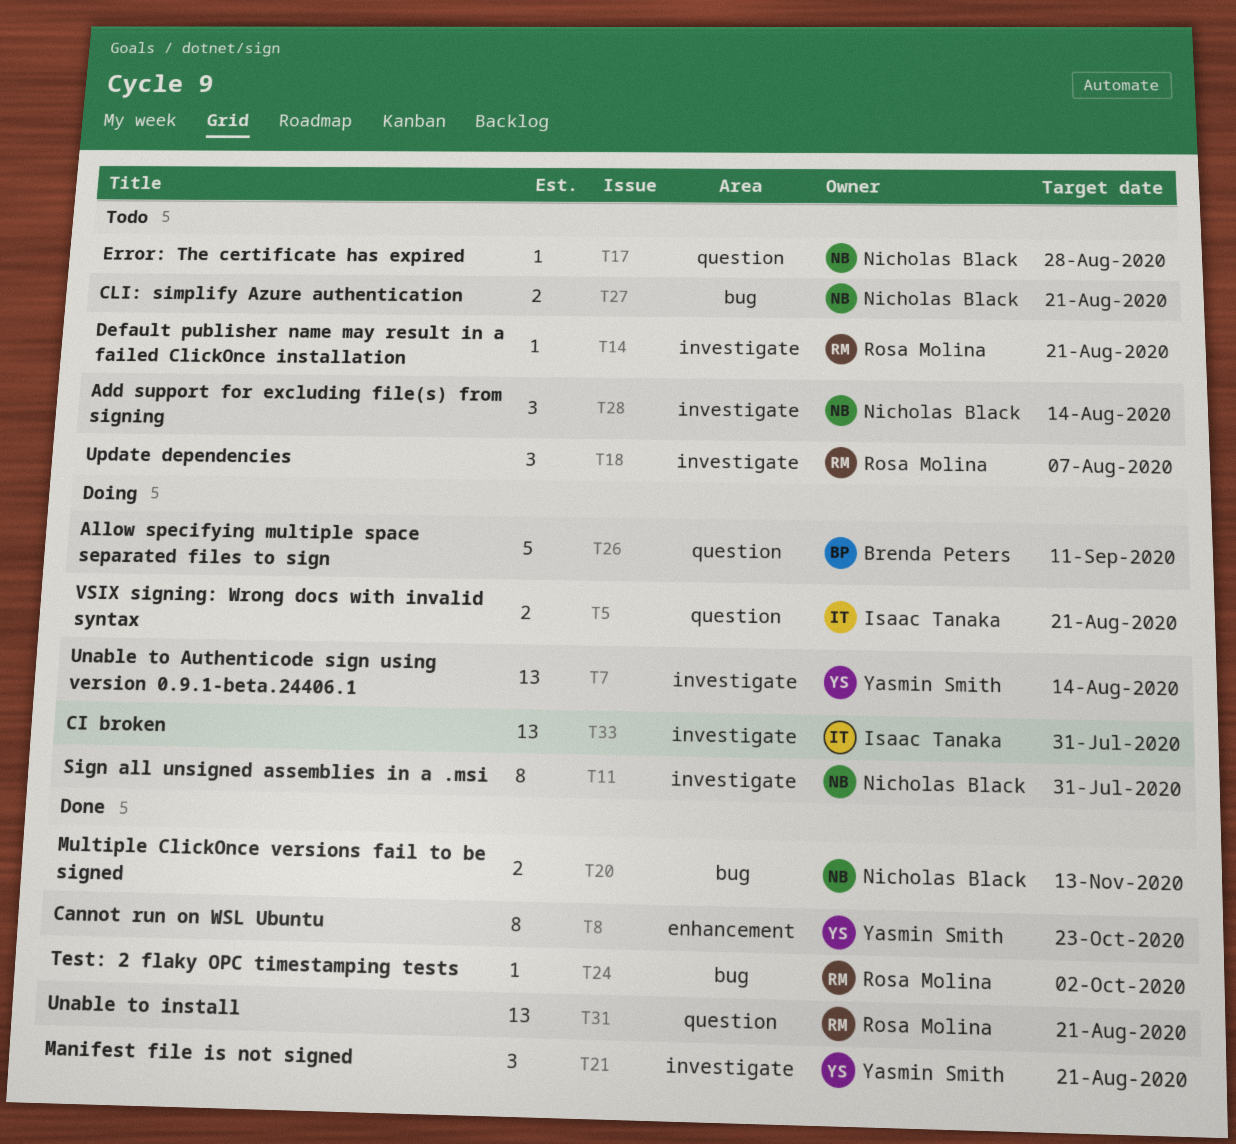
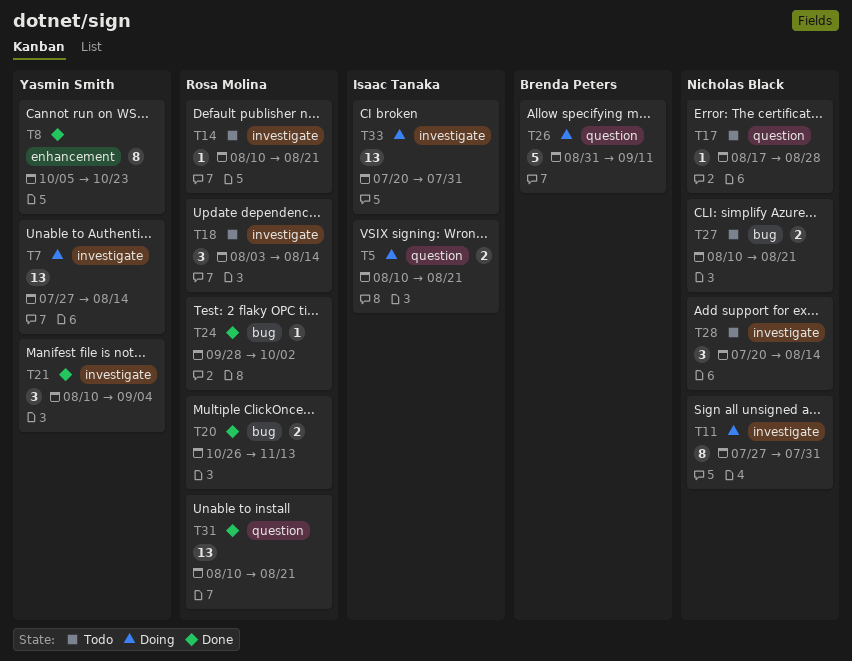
T18, due: Aug 7 -> Aug 14
T20, owner: Nicholas Black -> Rosa Molina
T21, due: Aug 21 -> Sep 4

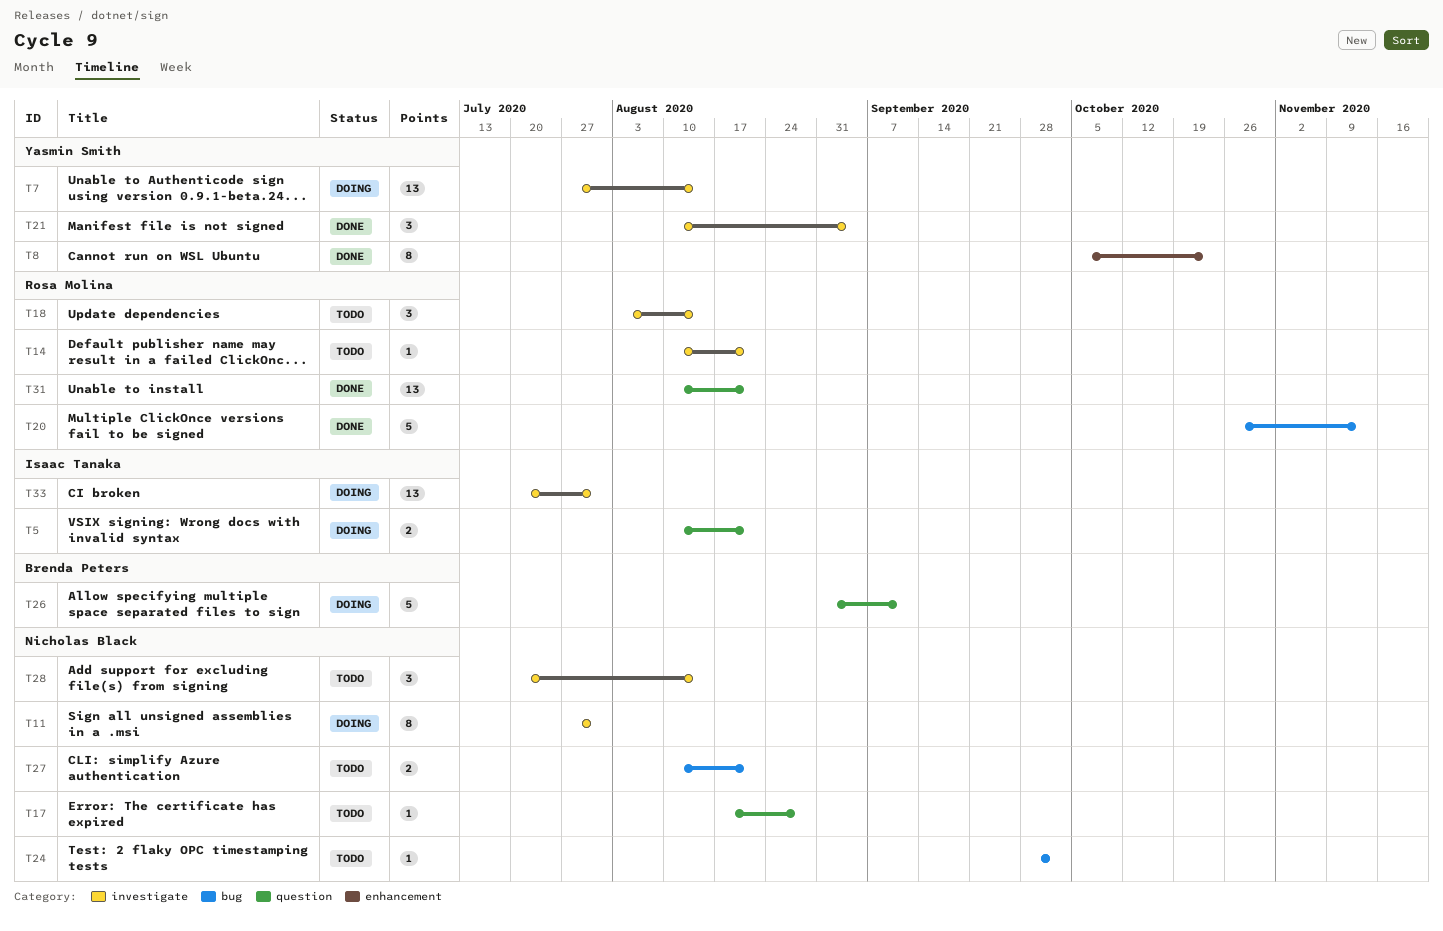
T20, estimate: 2 -> 5
T24, status: Done -> Todo
T24, owner: Rosa Molina -> Nicholas Black

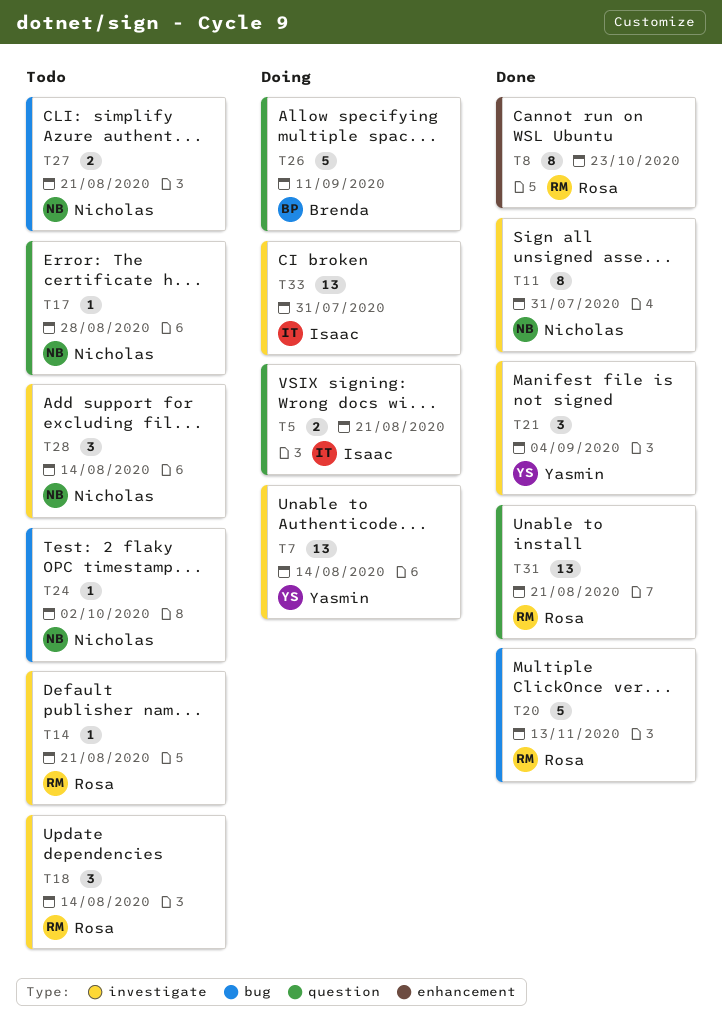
T8, owner: Yasmin Smith -> Rosa Molina
T11, status: Doing -> Done

